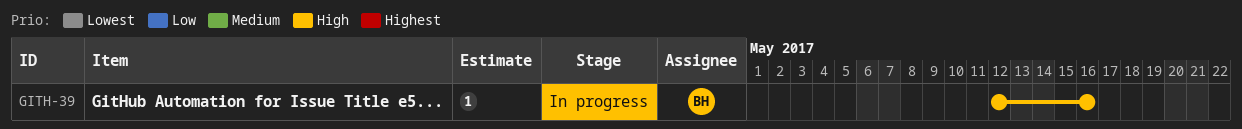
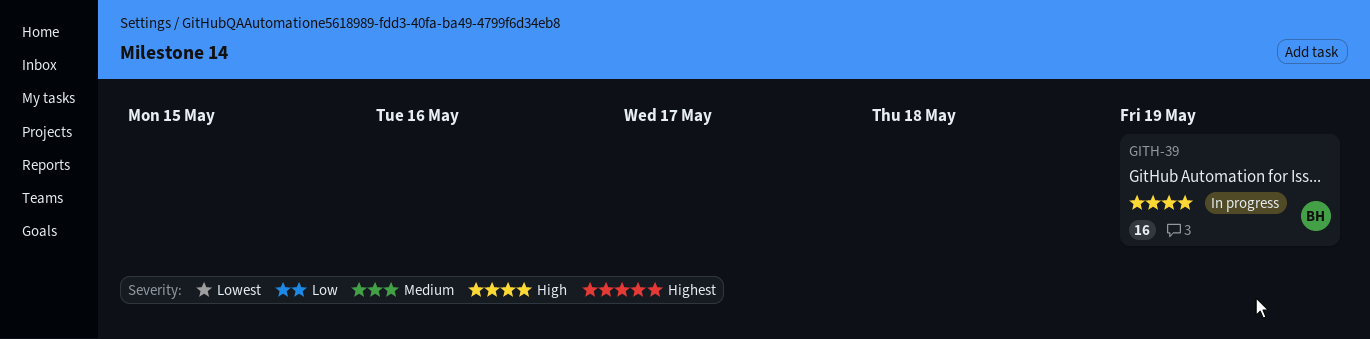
GITH-39, estimate: 1 -> 16
GITH-39, due: May 16 -> May 19

